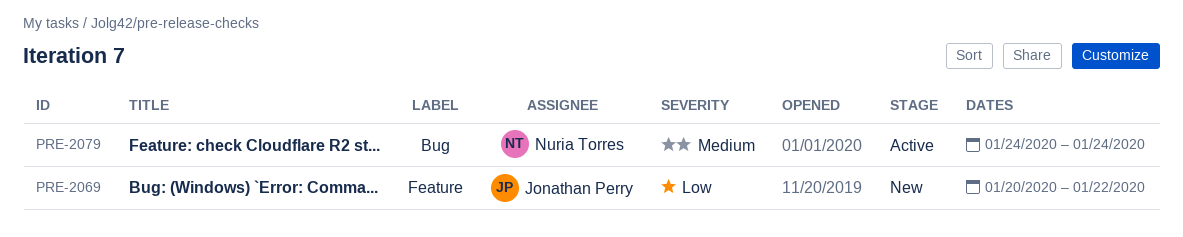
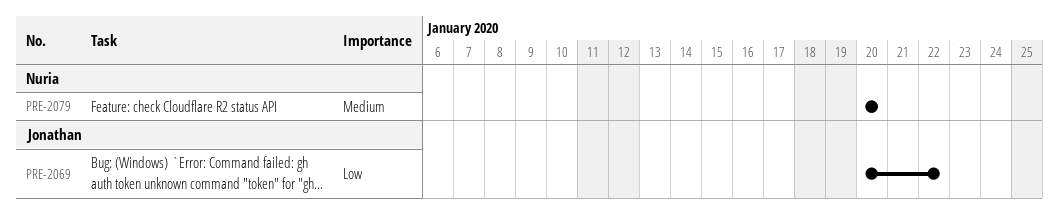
PRE-2079, start: Jan 24 -> Jan 20
PRE-2079, due: Jan 24 -> Jan 20

